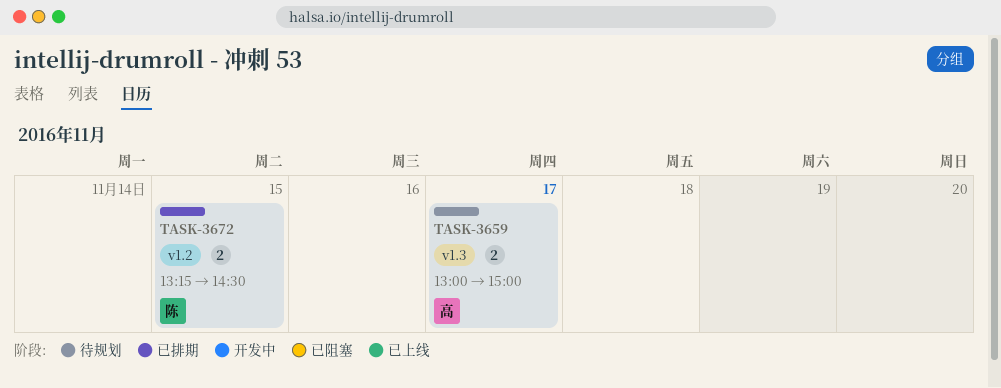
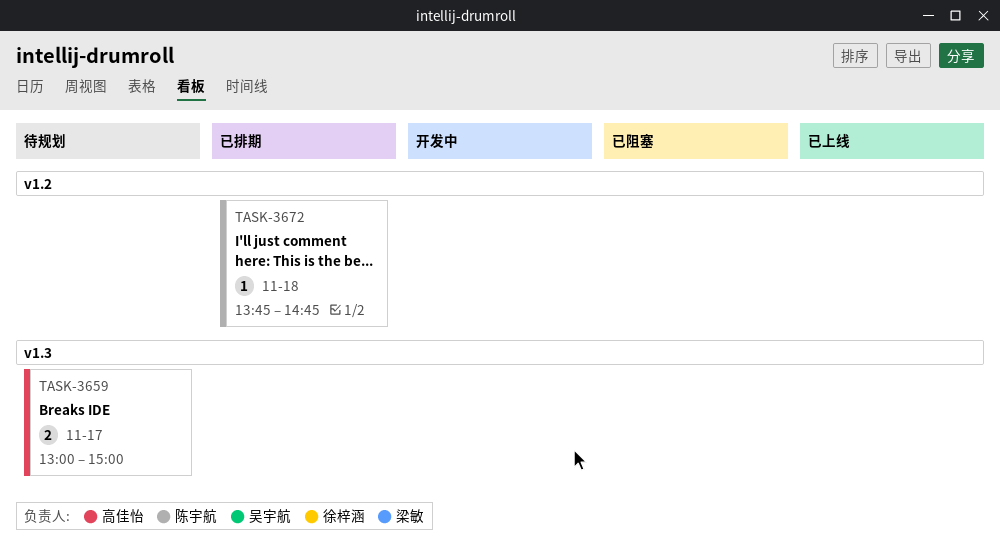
TASK-3672, estimate: 2 -> 1
TASK-3672, day: Nov 15 -> Nov 18
TASK-3672, begins: 13:15 -> 13:45
TASK-3672, ends: 14:30 -> 14:45

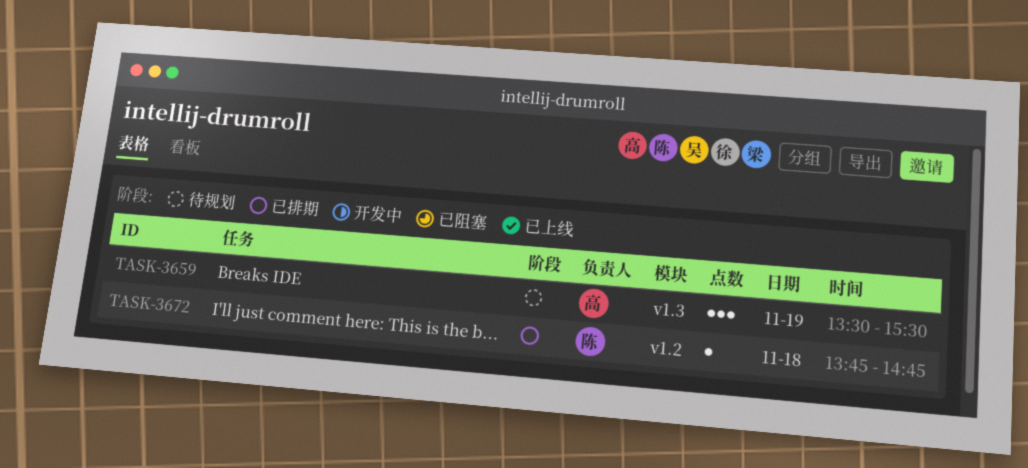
TASK-3659, estimate: 2 -> 3
TASK-3659, day: Nov 17 -> Nov 19
TASK-3659, begins: 13:00 -> 13:30
TASK-3659, ends: 15:00 -> 15:30

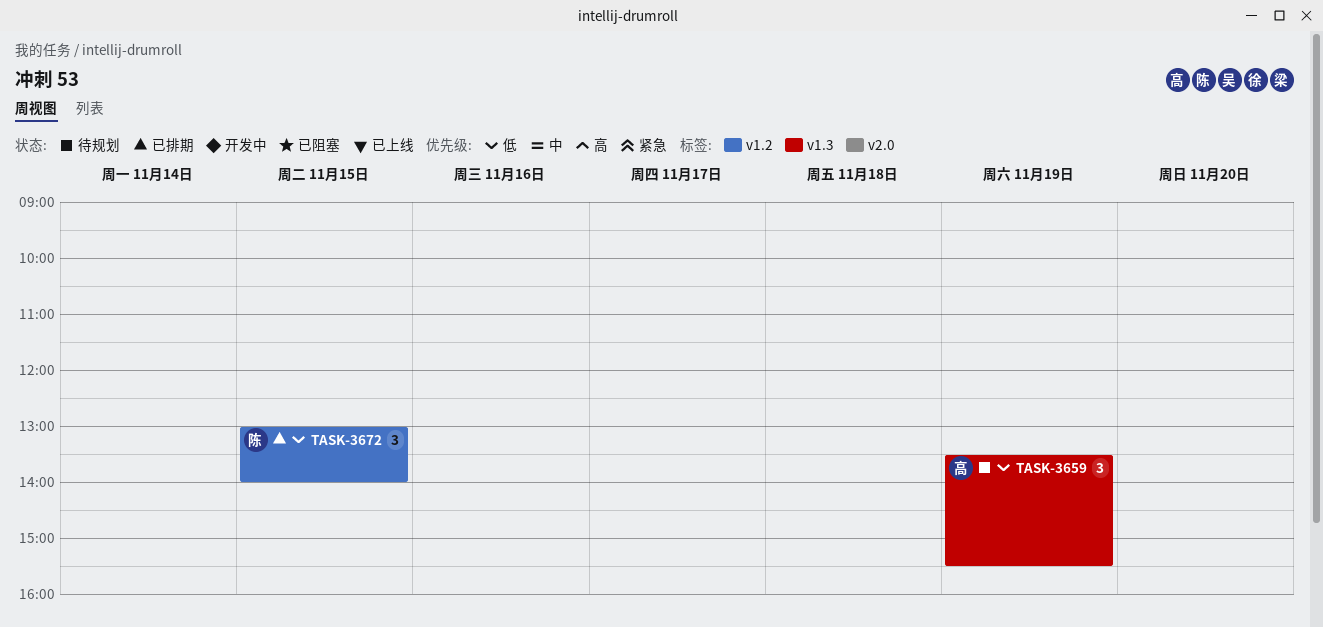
TASK-3672, estimate: 1 -> 3
TASK-3672, day: Nov 18 -> Nov 15
TASK-3672, begins: 13:45 -> 13:00
TASK-3672, ends: 14:45 -> 14:00

